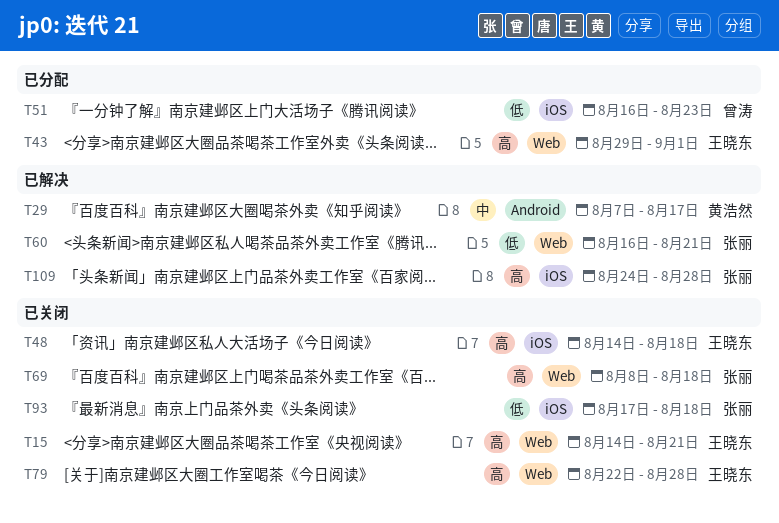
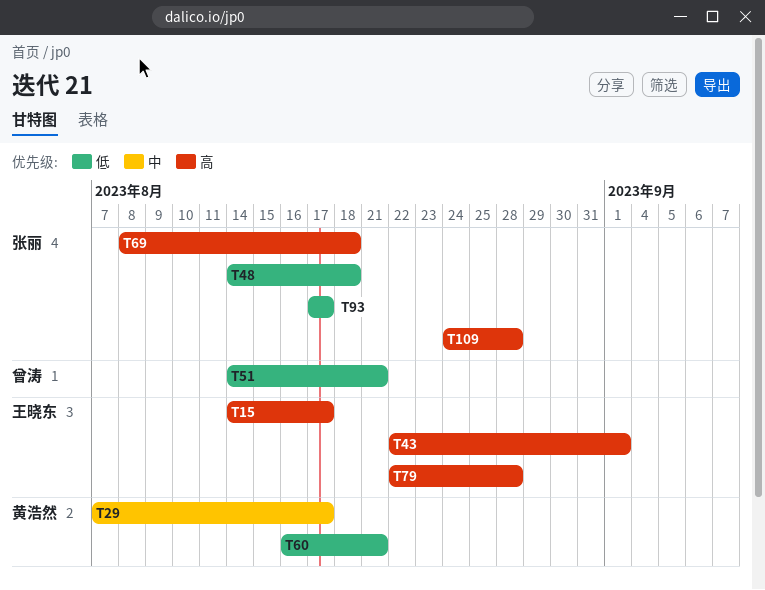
T15, due: Aug 21 -> Aug 17
T43, start: Aug 29 -> Aug 22
T48, owner: 王晓东 -> 张丽
T48, priority: 高 -> 低
T51, start: Aug 16 -> Aug 14
T51, due: Aug 23 -> Aug 21
T60, owner: 张丽 -> 黄浩然
T93, due: Aug 18 -> Aug 17

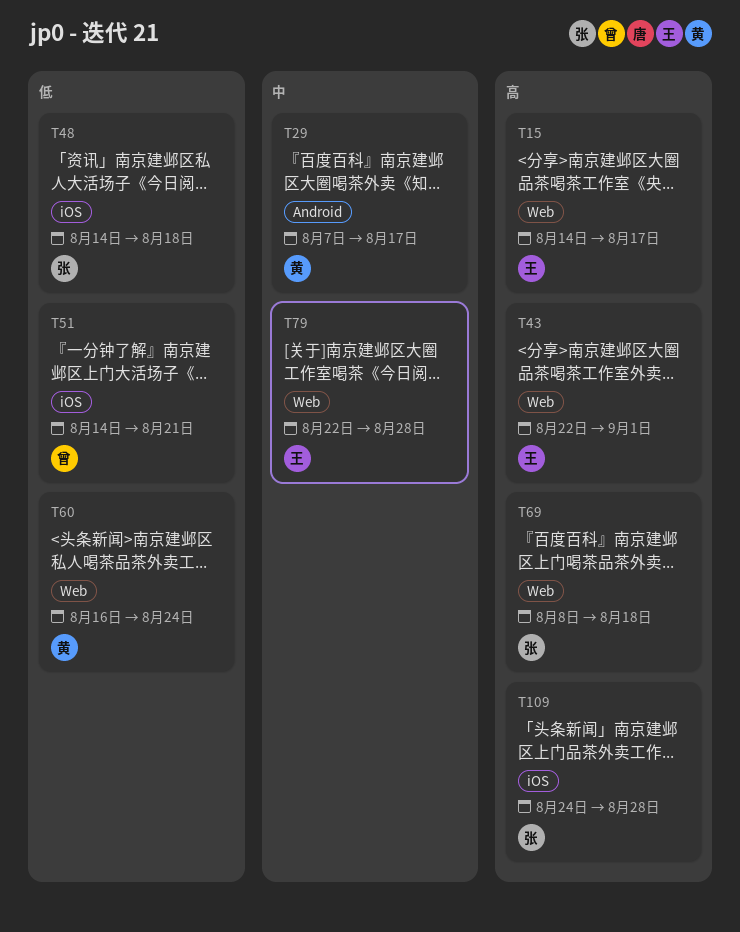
T60, due: Aug 21 -> Aug 24
T79, priority: 高 -> 中
T93: present -> none

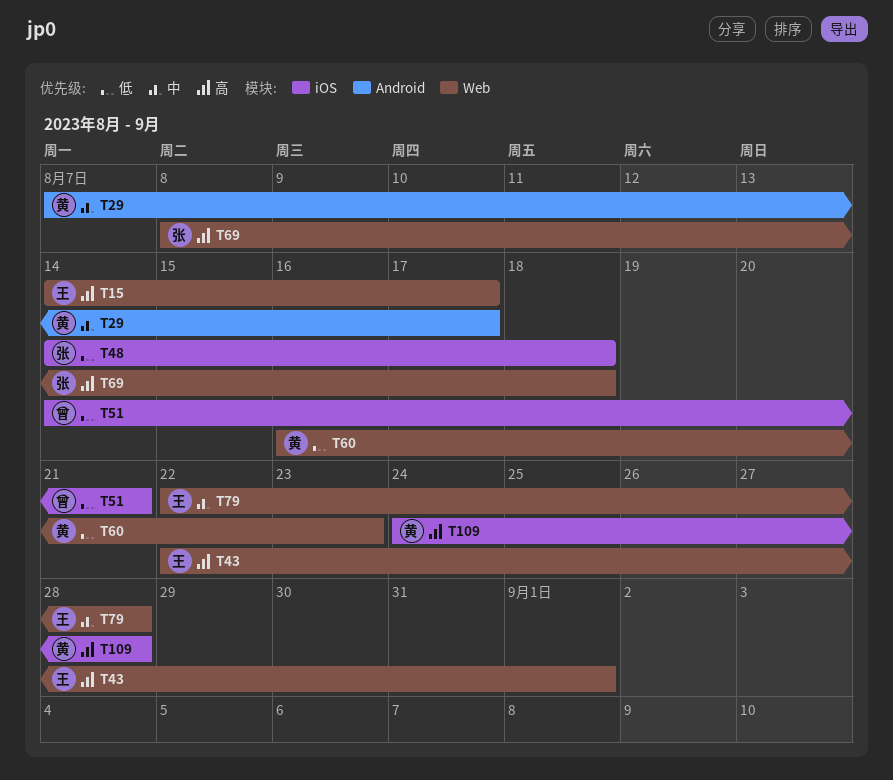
T60, due: Aug 24 -> Aug 23
T109, owner: 张 -> 黄

